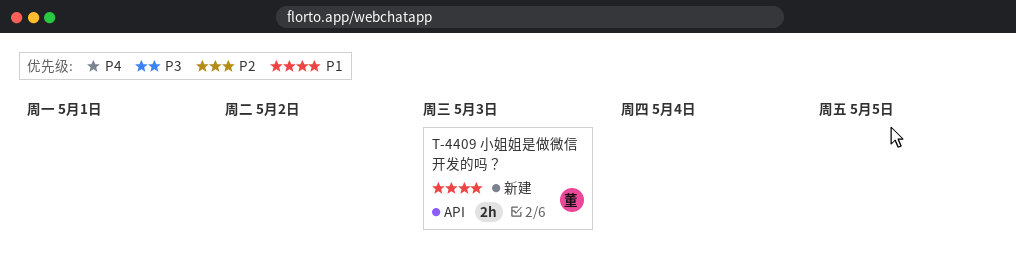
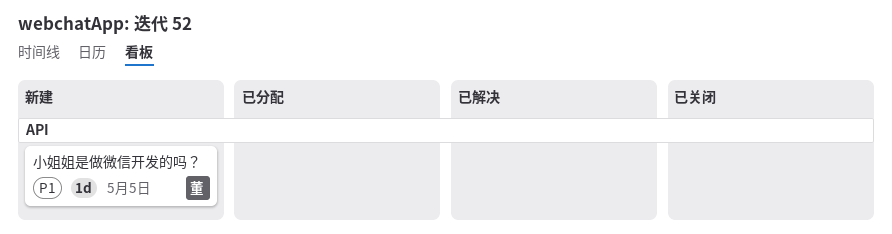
小姐姐是做微信开发的吗？, estimate: 2h -> 1d
小姐姐是做微信开发的吗？, due: May 3 -> May 5

